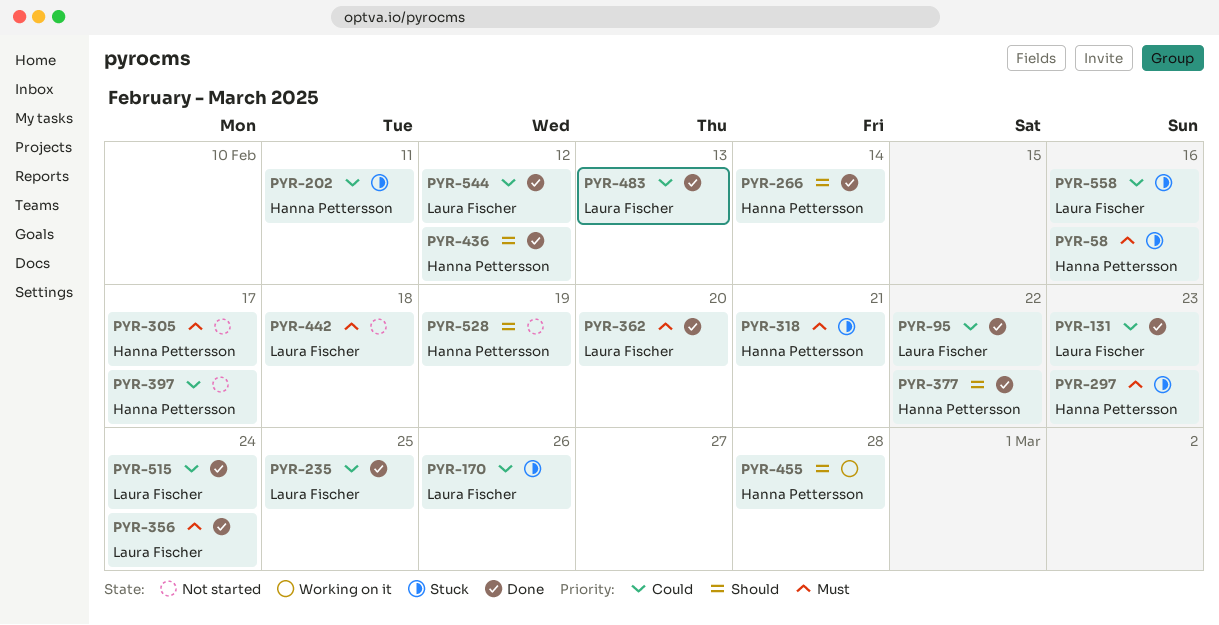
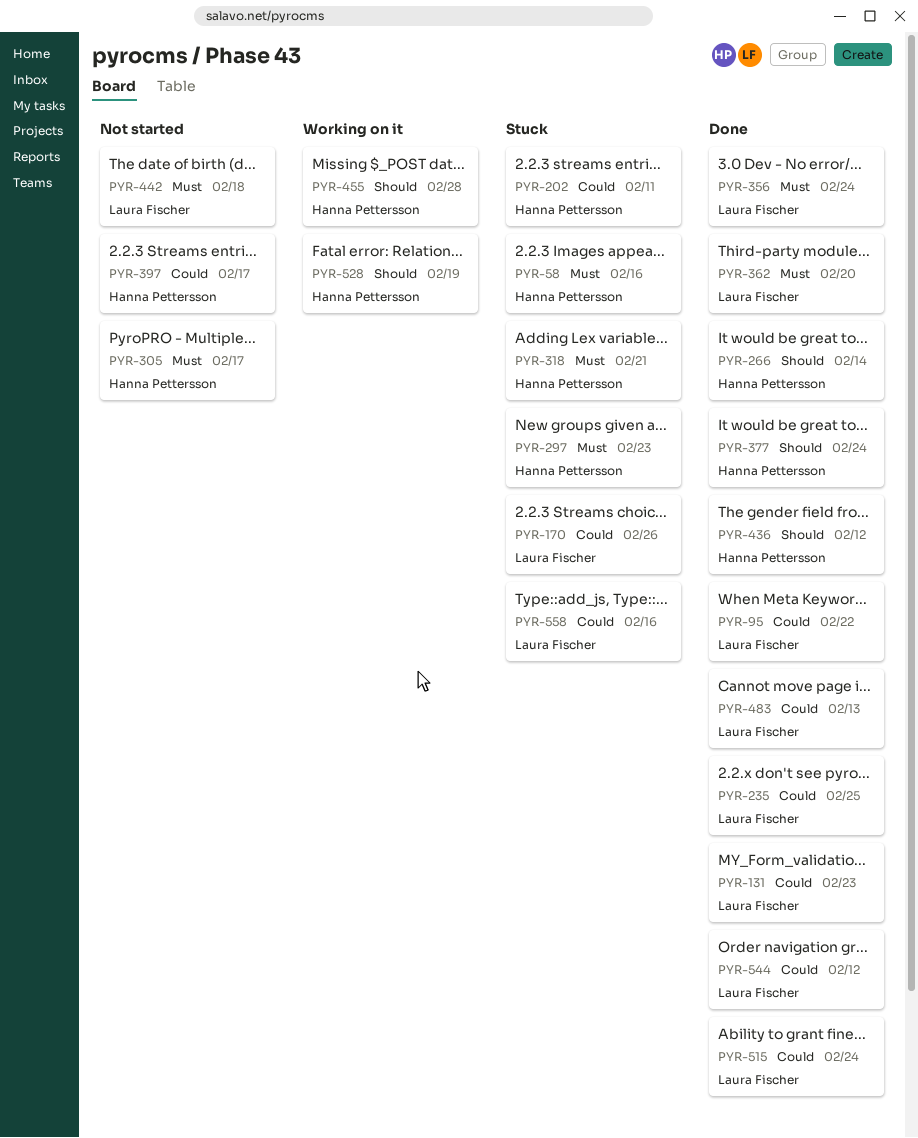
PYR-377, due: Feb 22 -> Feb 24
PYR-528, status: Not started -> Working on it

